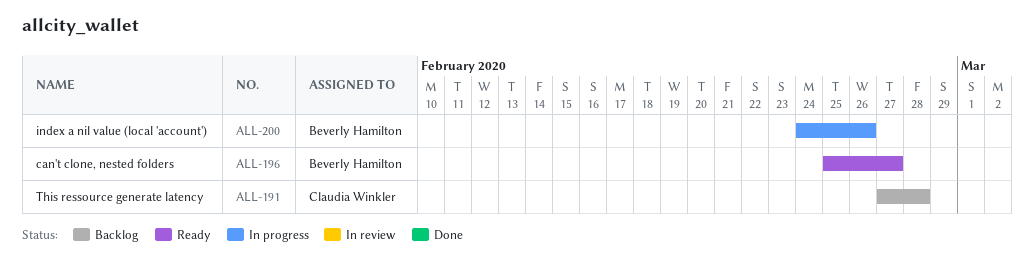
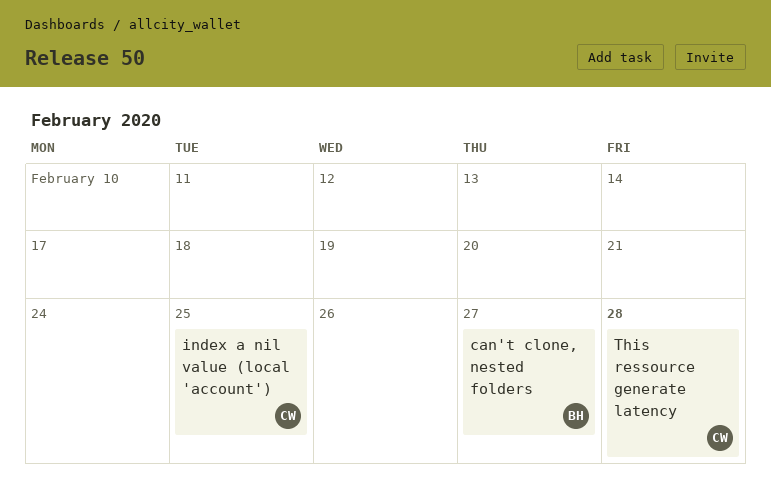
index a nil value (local 'account'), owner: Beverly Hamilton -> Claudia Winkler
index a nil value (local 'account'), due: Feb 26 -> Feb 25

